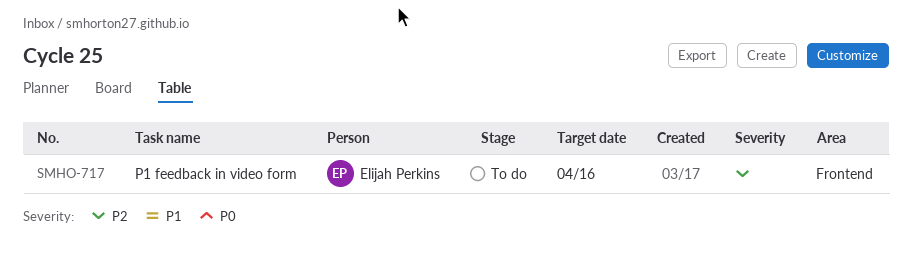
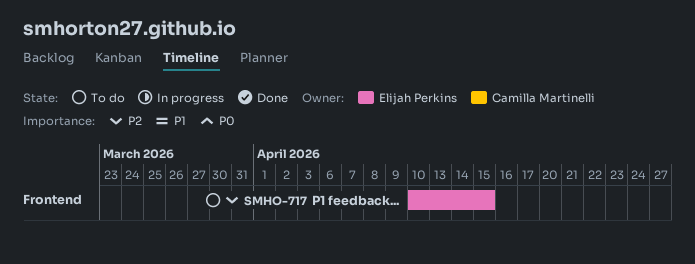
SMHO-717, due: Apr 16 -> Apr 15

